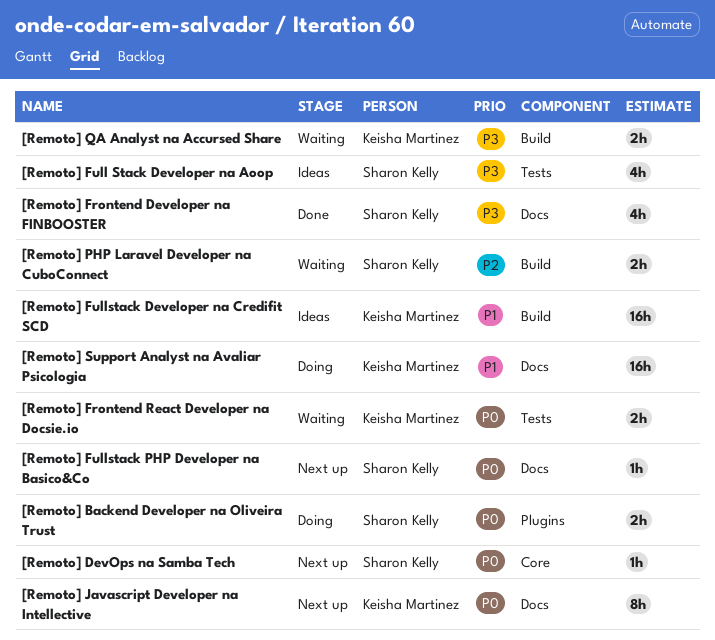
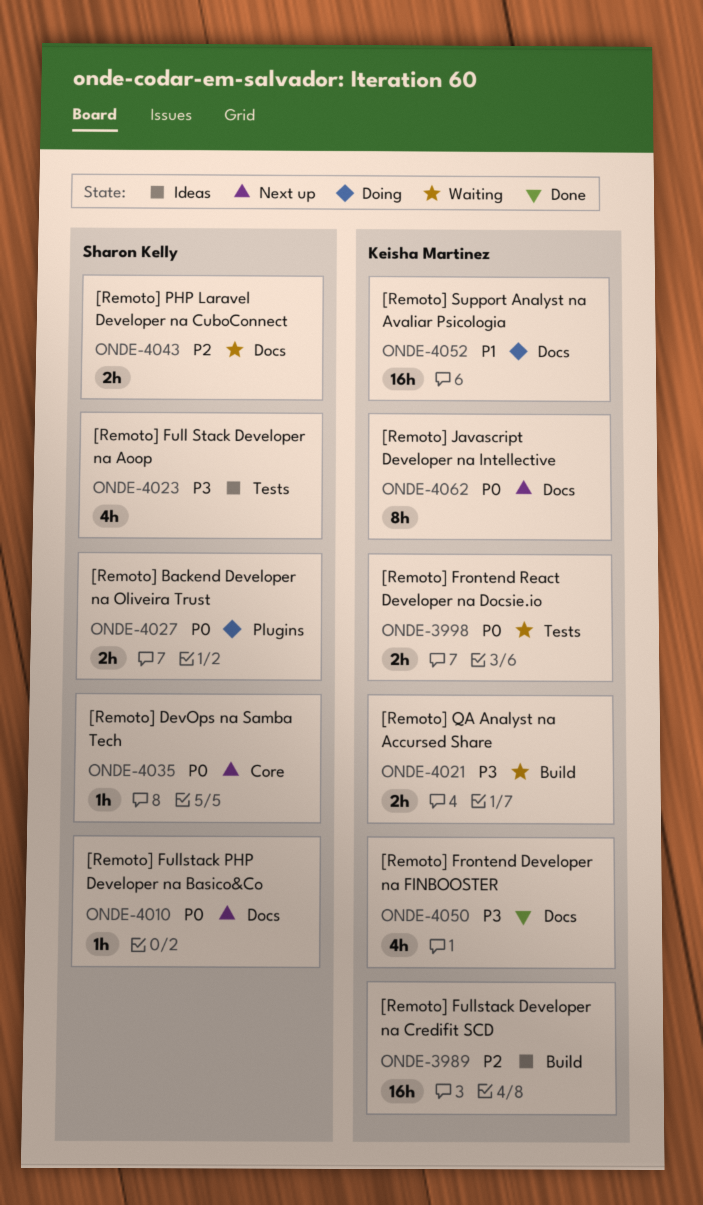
[Remoto] Frontend Developer na FINBOOSTER, owner: Sharon Kelly -> Keisha Martinez
[Remoto] Fullstack Developer na Credifit SCD, priority: P1 -> P2
[Remoto] PHP Laravel Developer na CuboConnect, label: Build -> Docs

